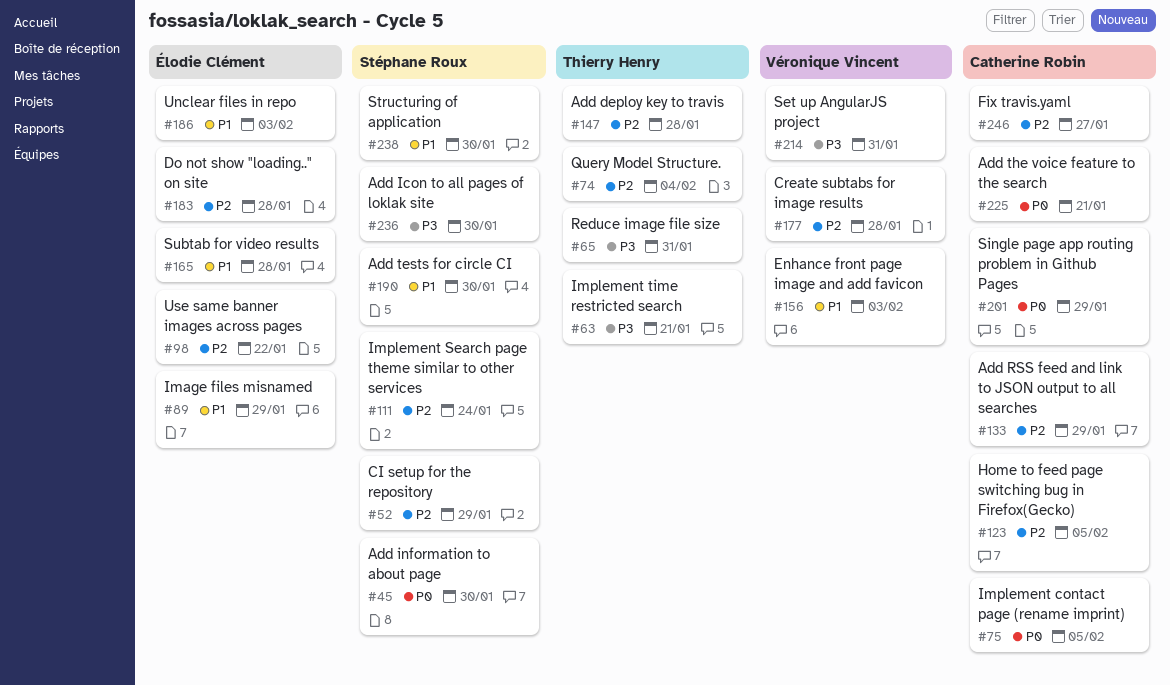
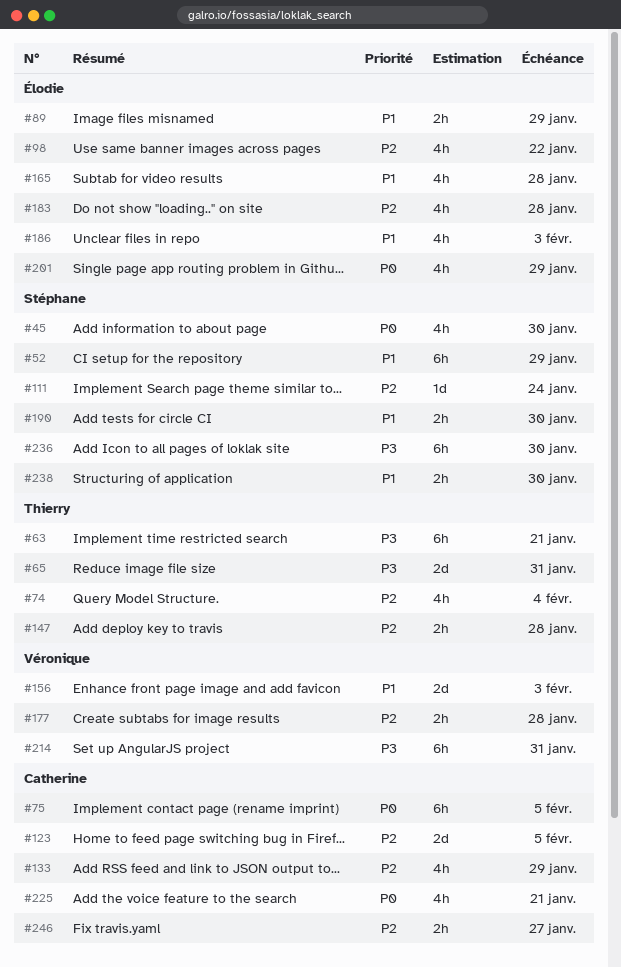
#52, priority: P2 -> P1
#201, owner: Catherine Robin -> Élodie Clément

